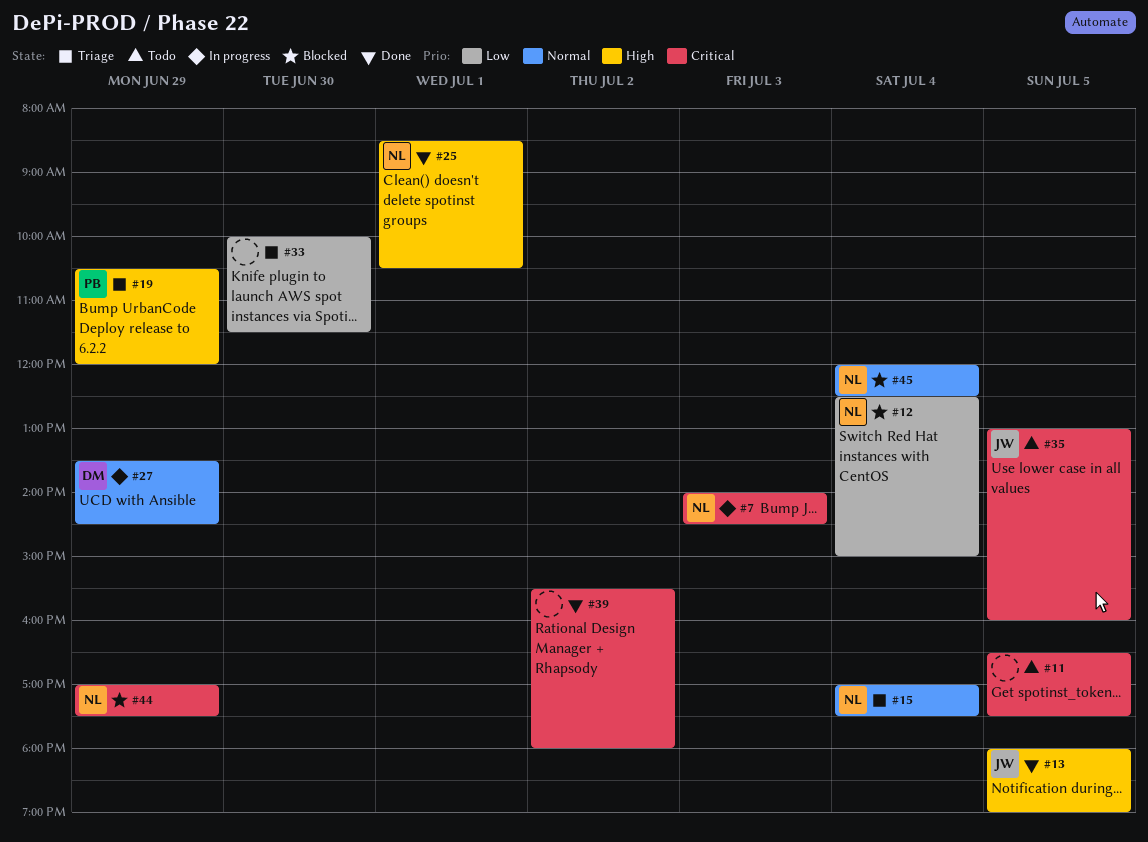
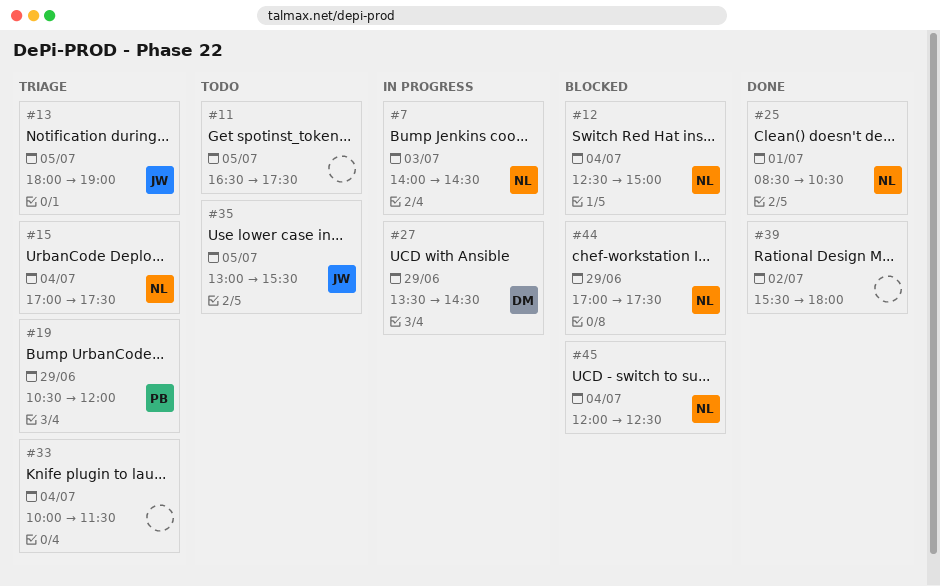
#13, status: Done -> Triage
#33, day: Jun 30 -> Jul 4
#35, ends: 16:00 -> 15:30

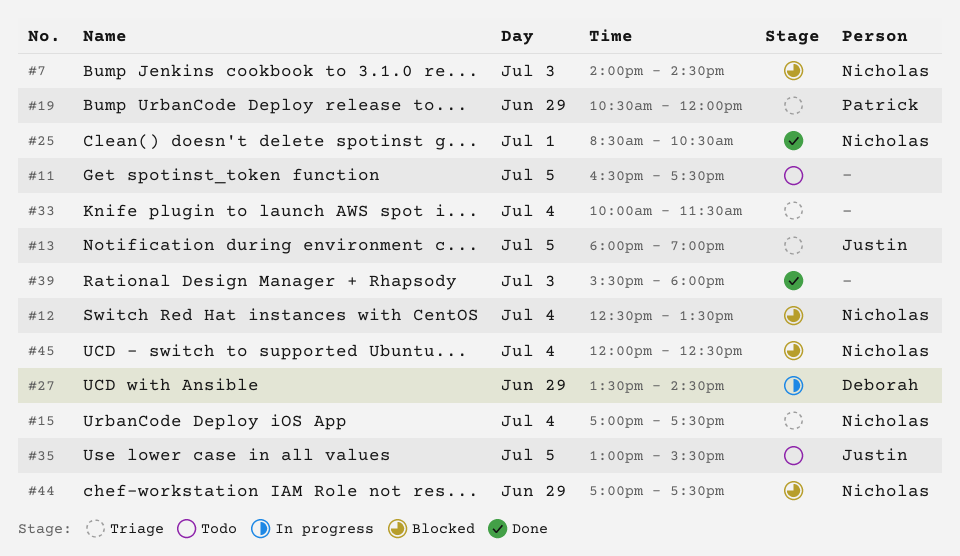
#7, status: In progress -> Blocked
#12, ends: 15:00 -> 13:30
#39, day: Jul 2 -> Jul 3

